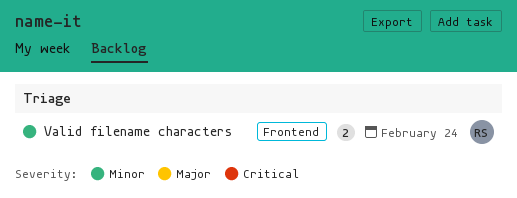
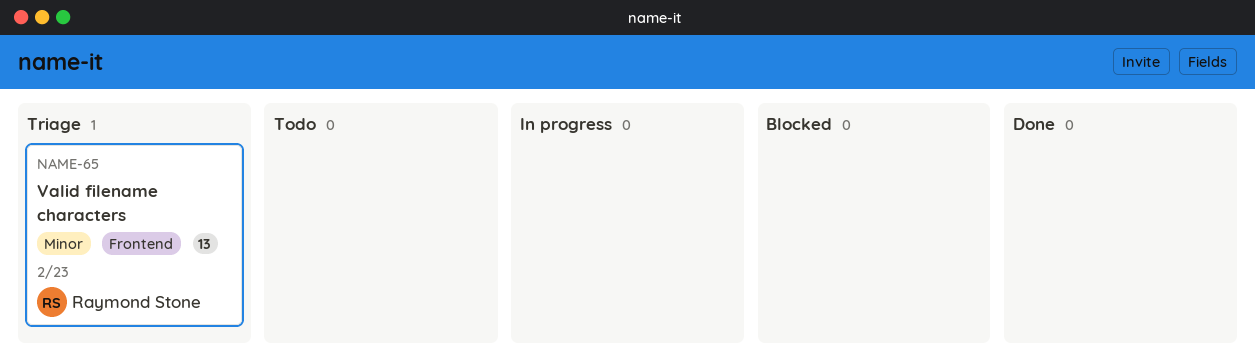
Valid filename characters, estimate: 2 -> 13
Valid filename characters, due: Feb 24 -> Feb 23

